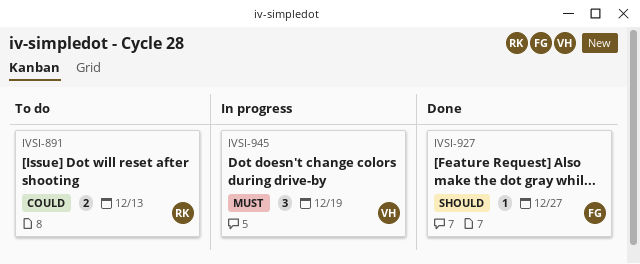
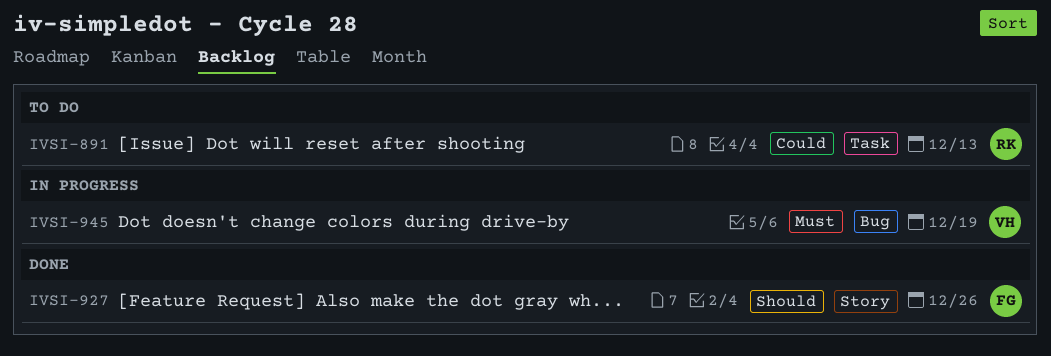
IVSI-927, due: Dec 27 -> Dec 26

